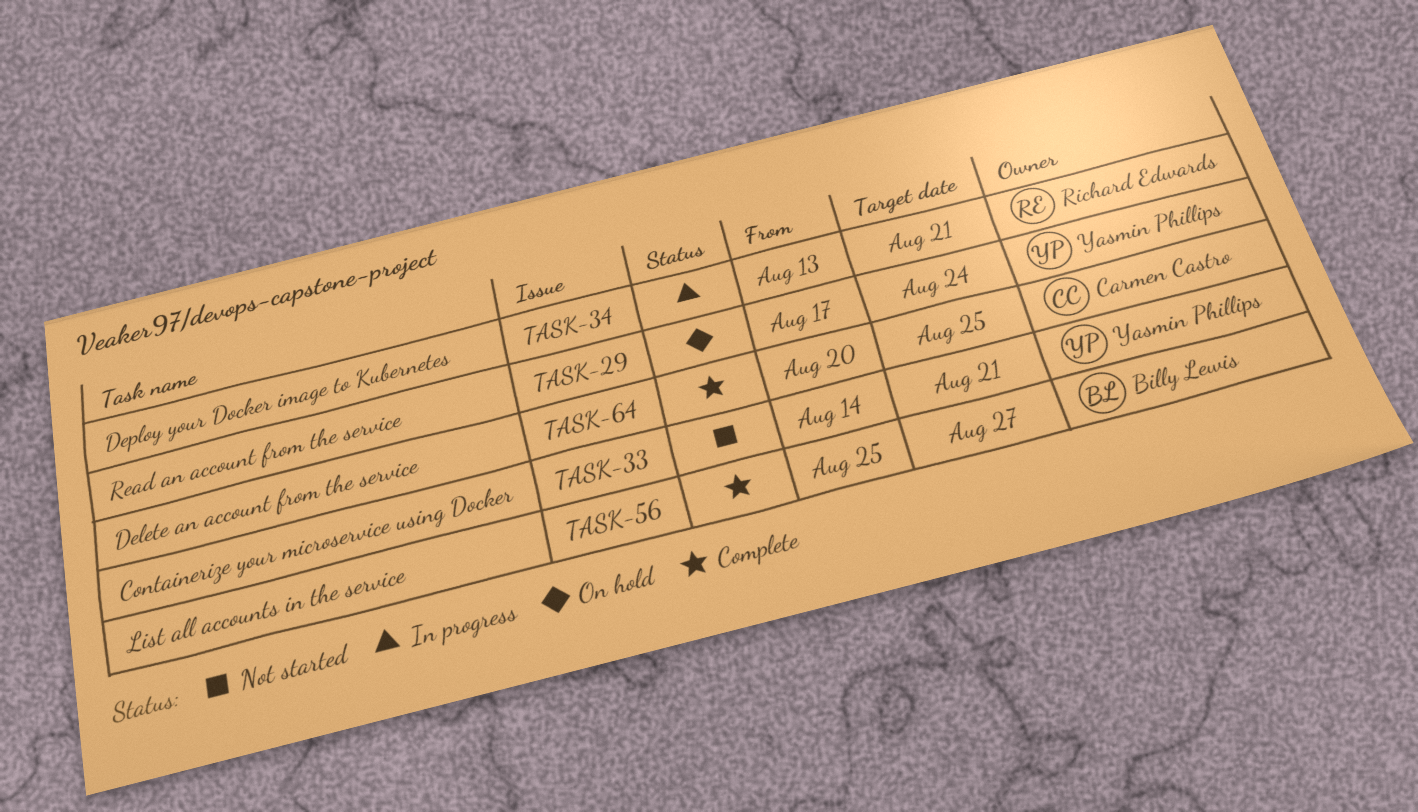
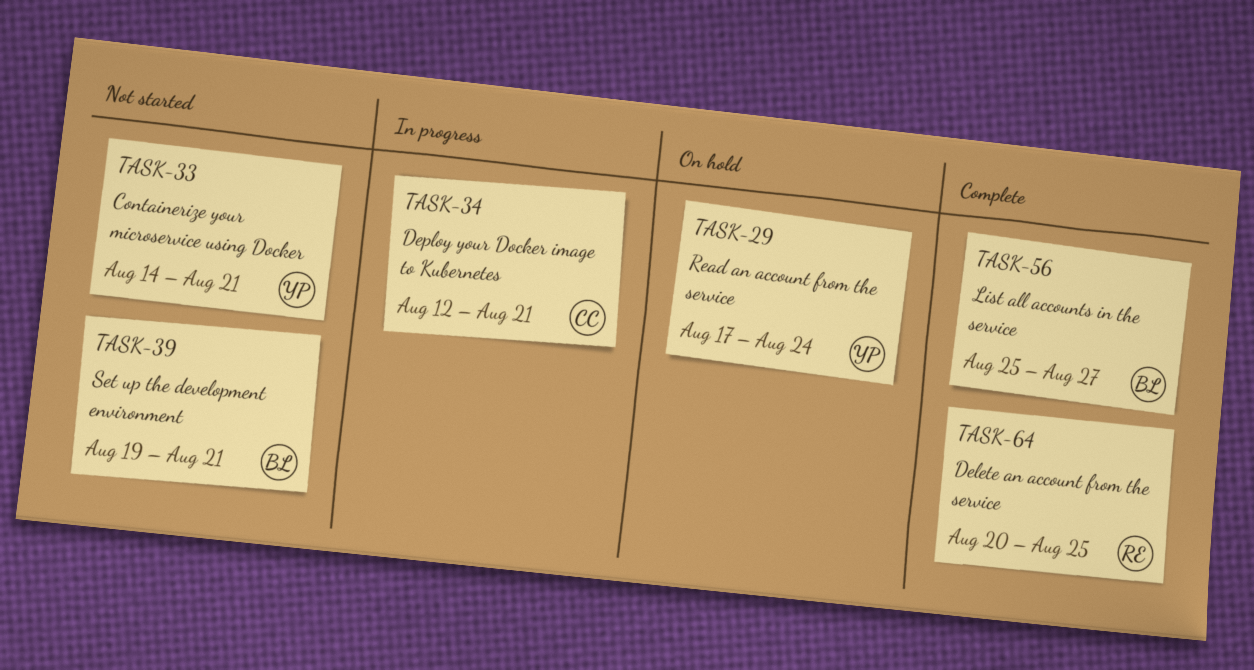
TASK-34, owner: Richard Edwards -> Carmen Castro
TASK-34, start: Aug 13 -> Aug 12
TASK-39: none -> present
TASK-64, owner: Carmen Castro -> Richard Edwards

